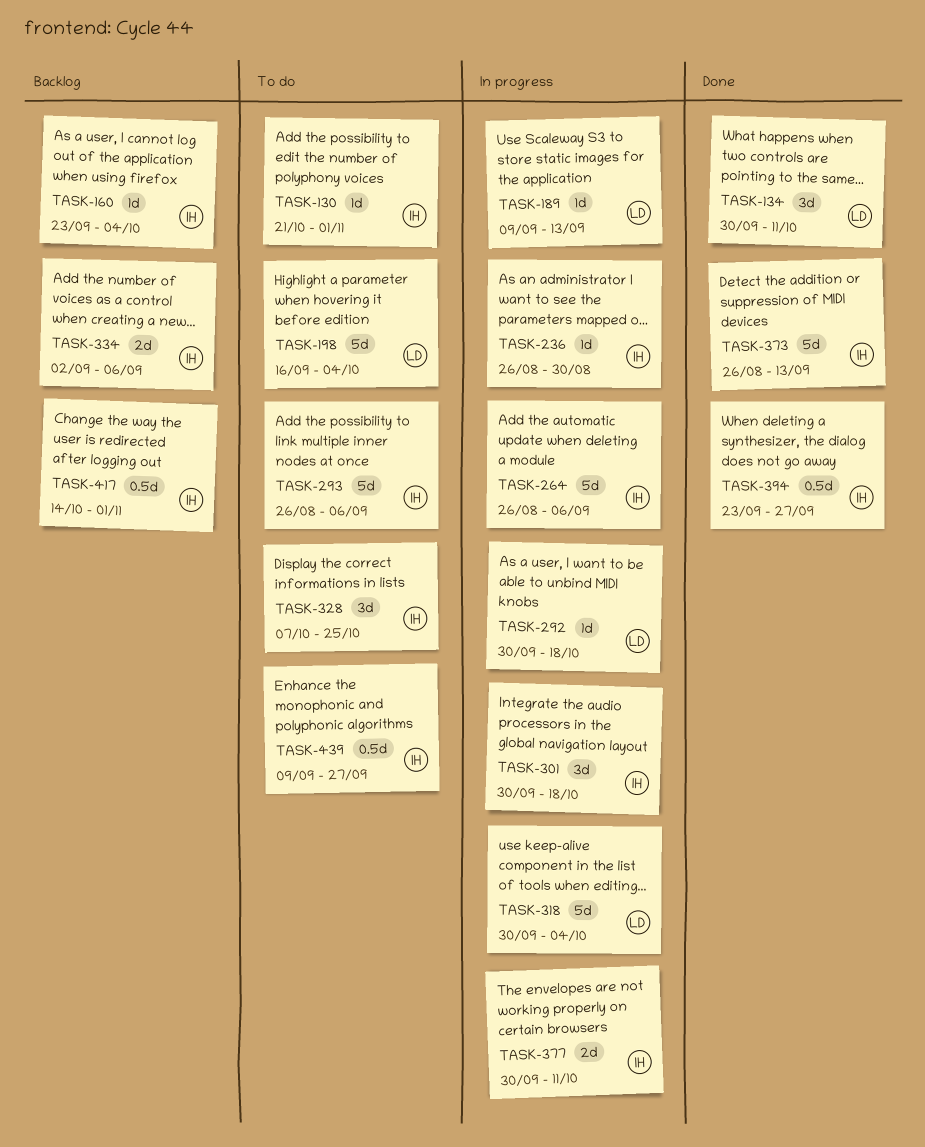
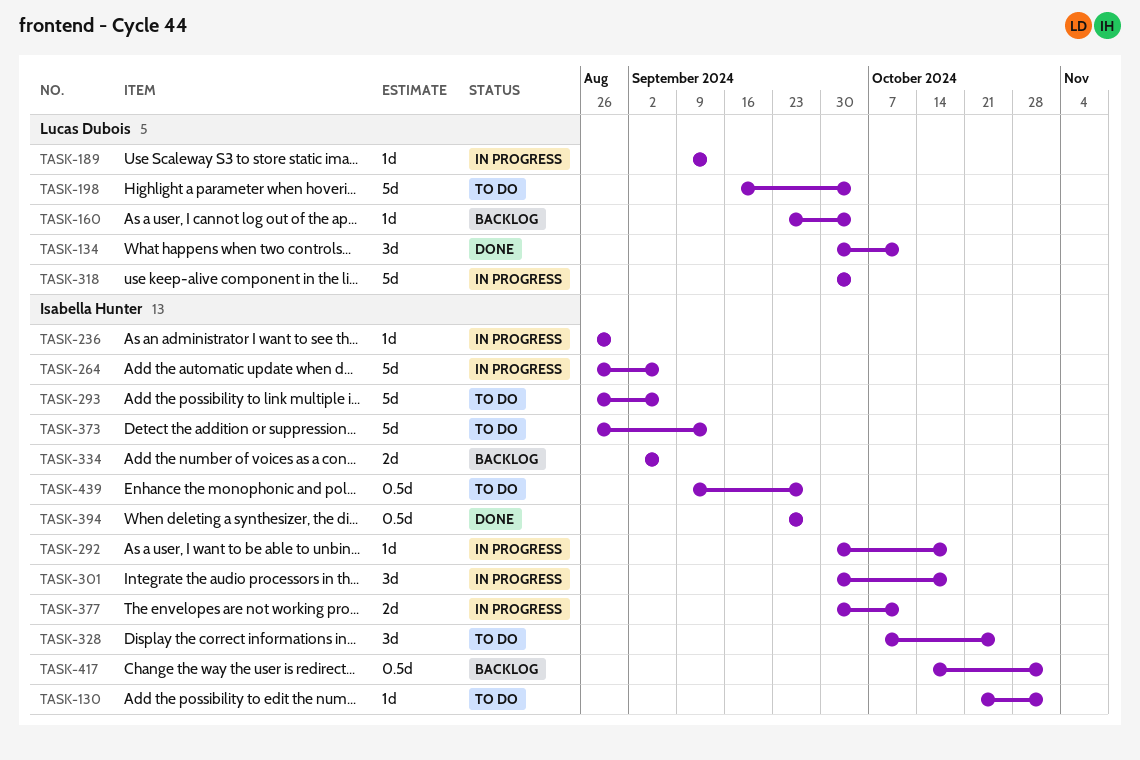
TASK-160, owner: Isabella Hunter -> Lucas Dubois
TASK-292, owner: Lucas Dubois -> Isabella Hunter
TASK-373, status: Done -> To do

